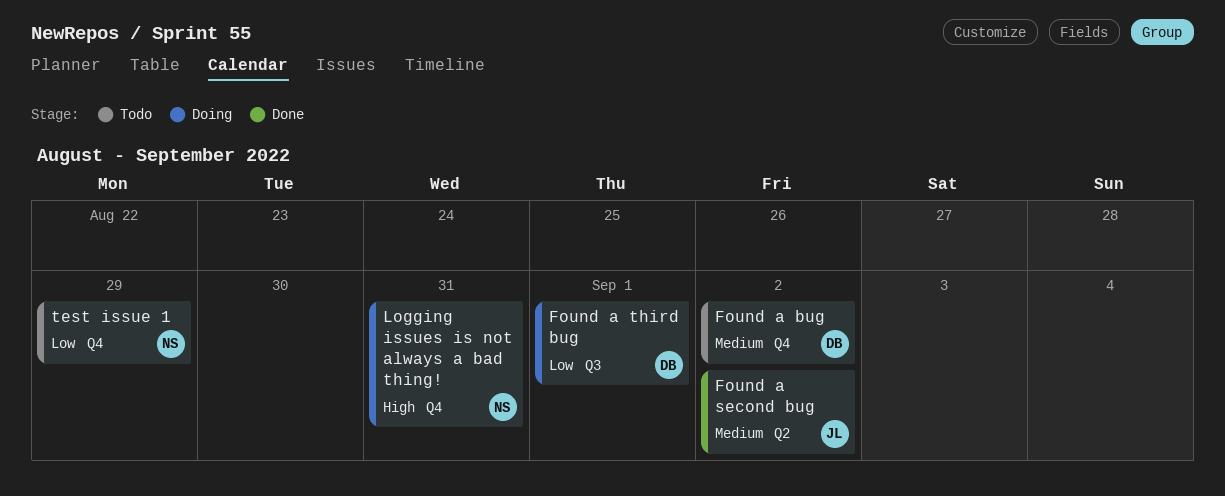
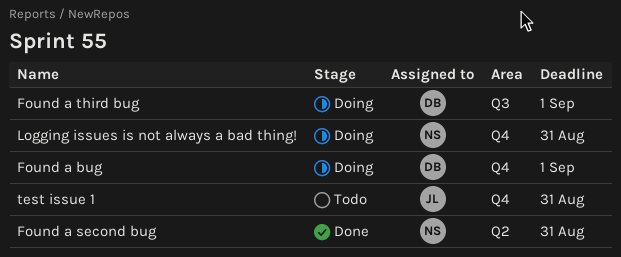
Found a bug, status: Todo -> Doing
Found a bug, due: Sep 2 -> Sep 1
Found a second bug, owner: JL -> NS
Found a second bug, due: Sep 2 -> Aug 31
test issue 1, owner: NS -> JL
test issue 1, due: Aug 29 -> Aug 31

